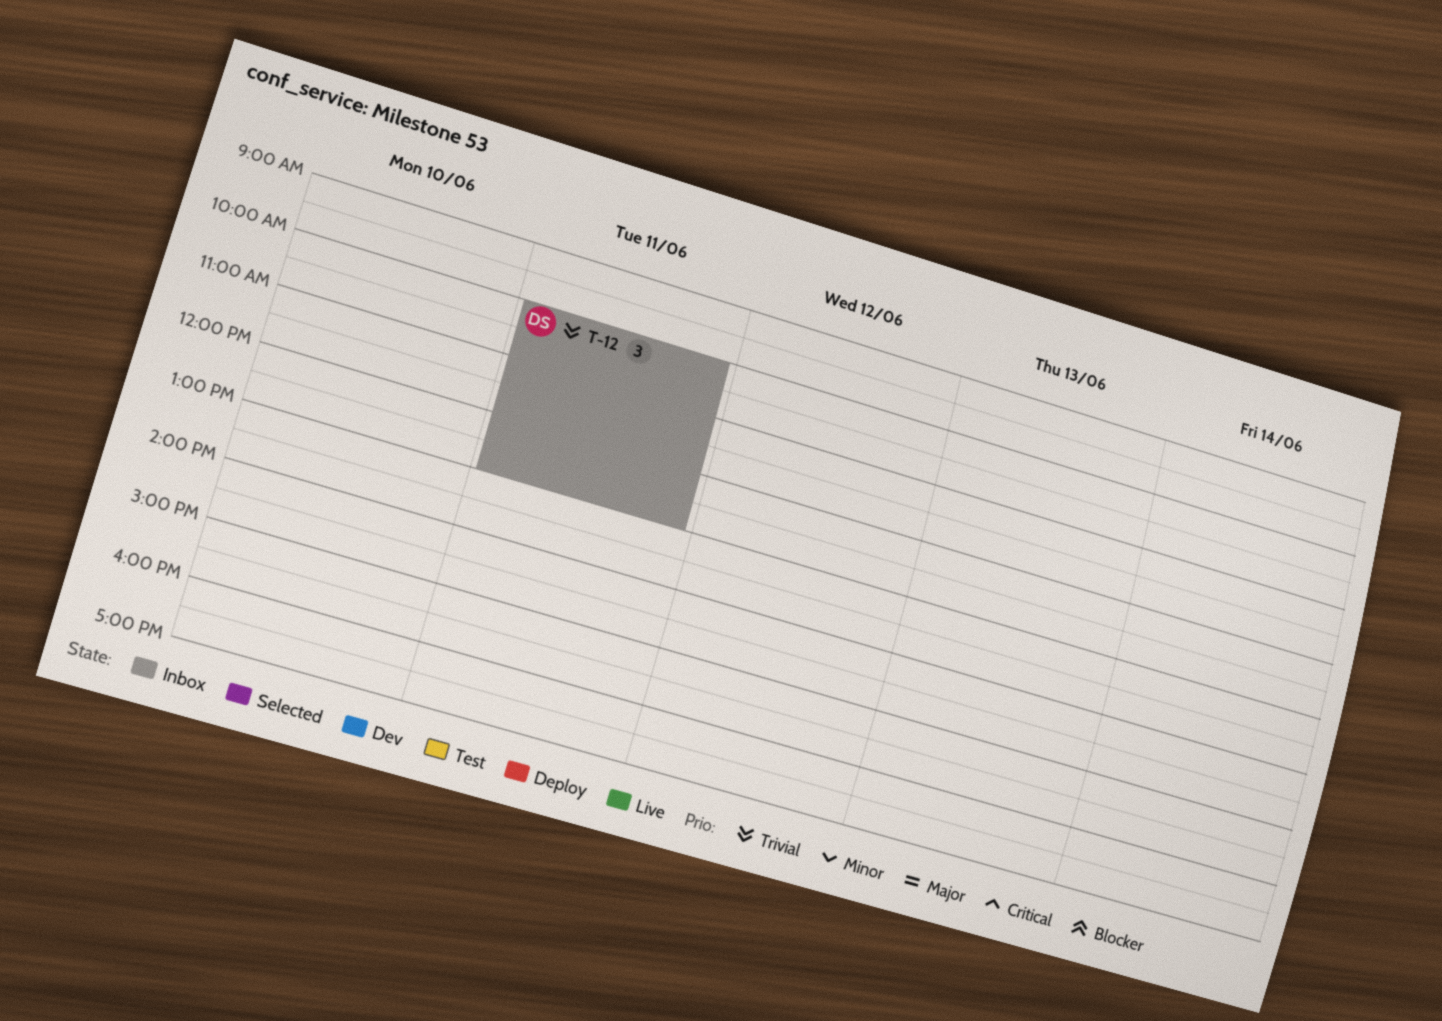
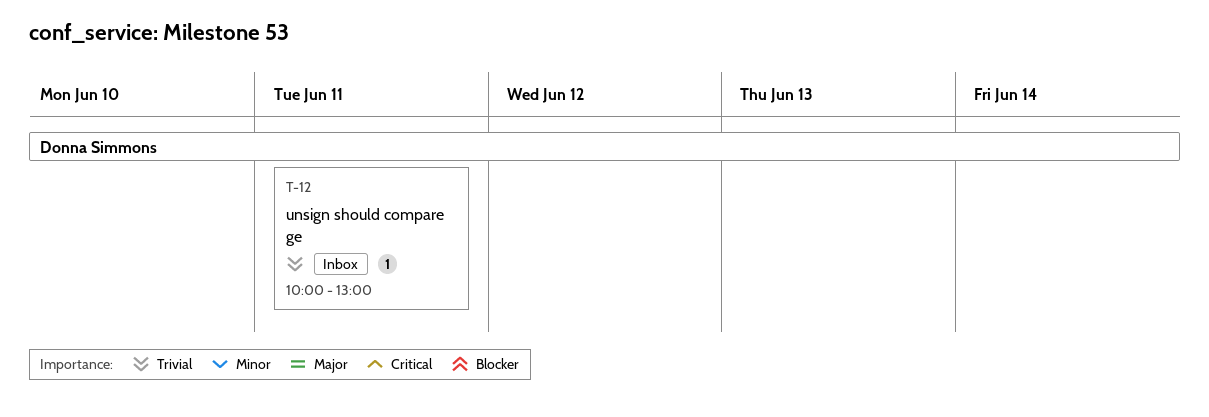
T-12, estimate: 3 -> 1

